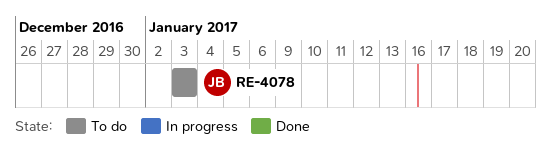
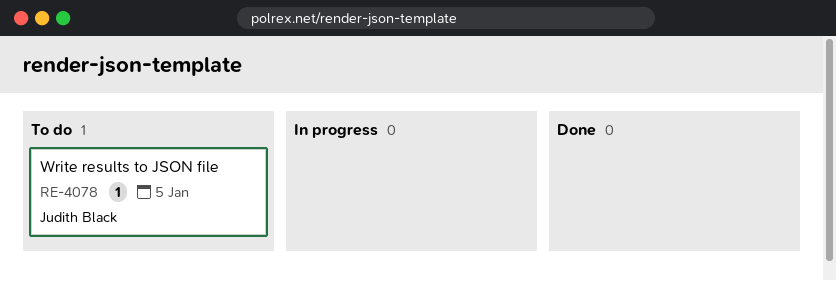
RE-4078, due: Jan 3 -> Jan 5

